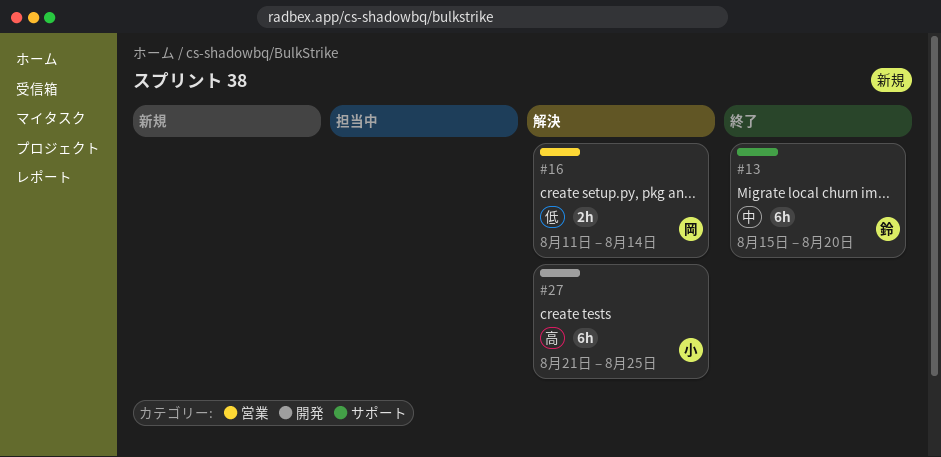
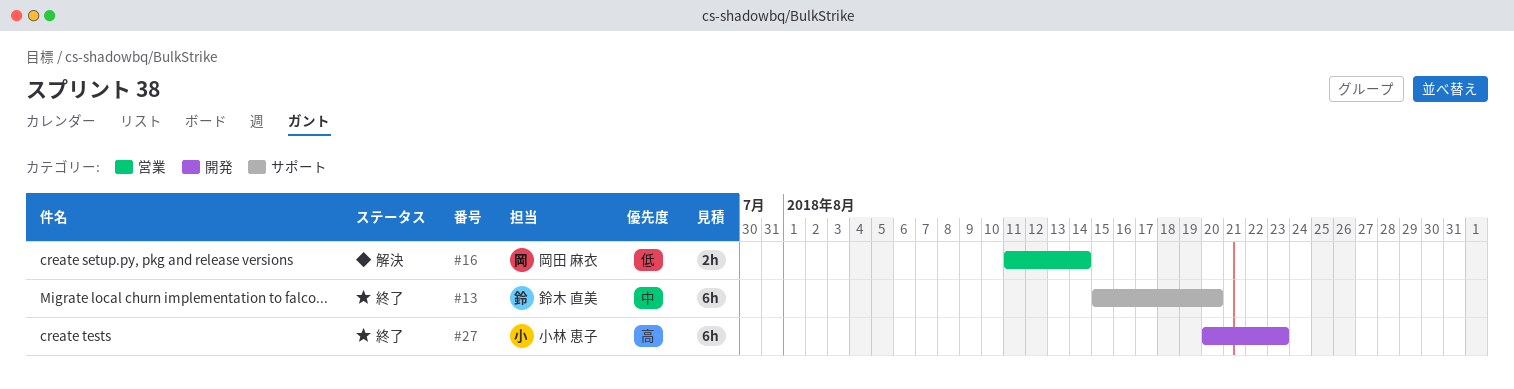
#27, status: 解決 -> 終了
#27, start: Aug 21 -> Aug 20
#27, due: Aug 25 -> Aug 23

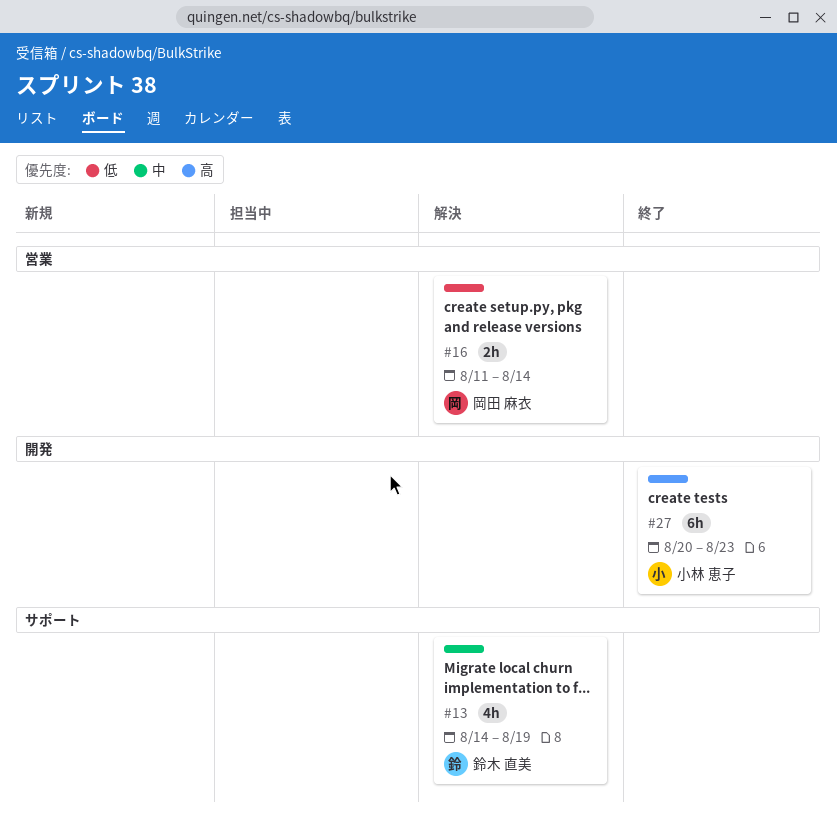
#13, status: 終了 -> 解決
#13, estimate: 6h -> 4h
#13, start: Aug 15 -> Aug 14
#13, due: Aug 20 -> Aug 19

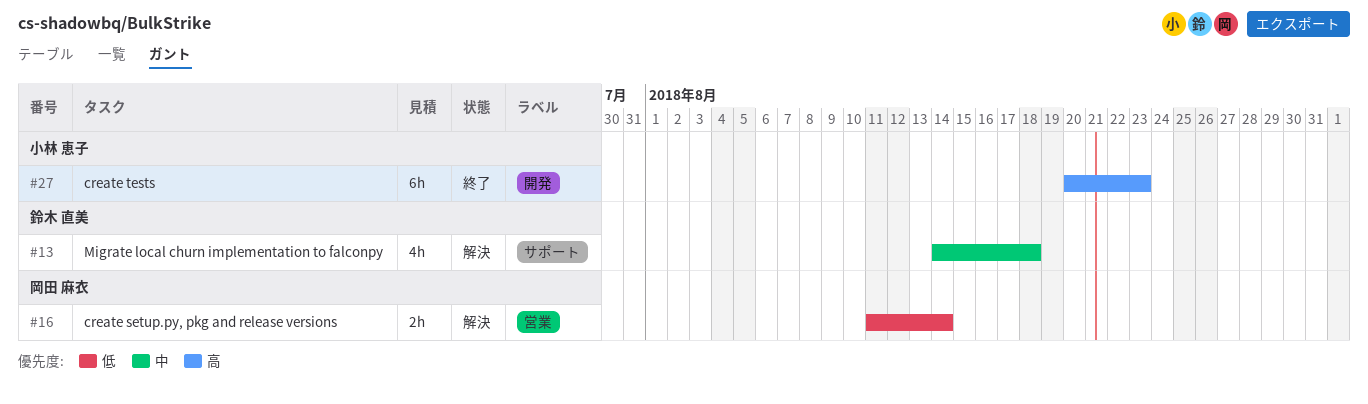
#13, due: Aug 19 -> Aug 18

